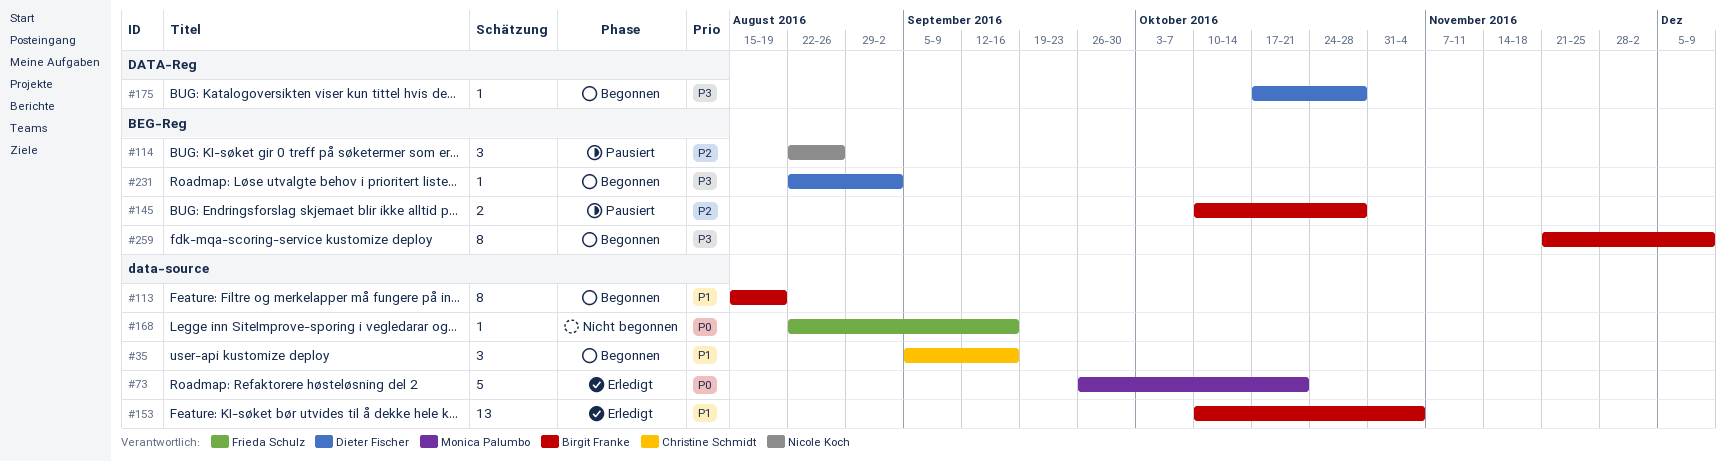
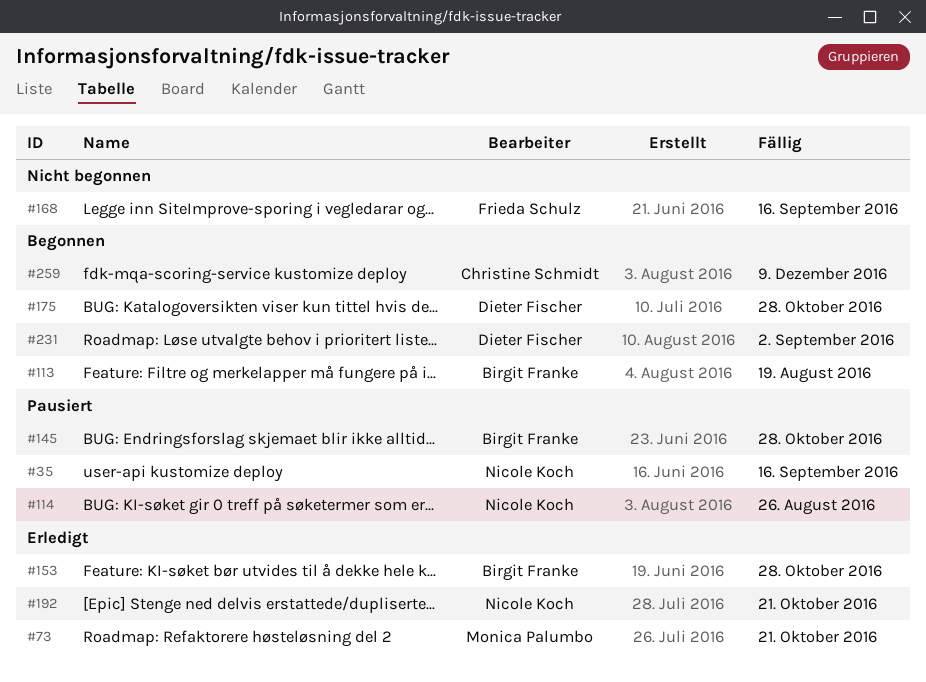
#35, status: Begonnen -> Pausiert
#35, owner: Christine Schmidt -> Nicole Koch
#153, due: Nov 4 -> Oct 28
#192: none -> present
#259, owner: Birgit Franke -> Christine Schmidt

